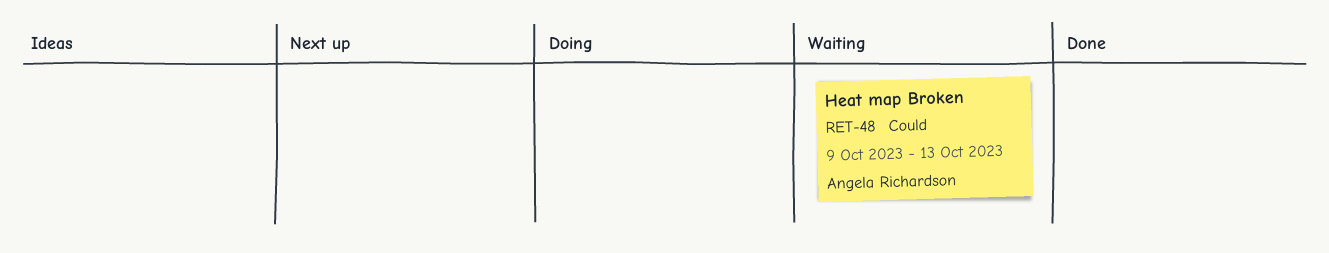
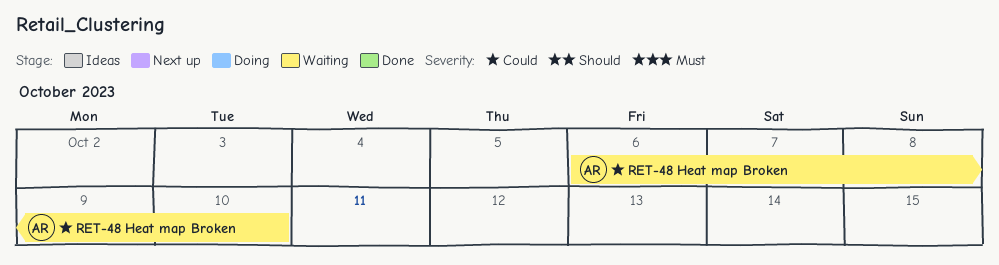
RET-48, start: Oct 9 -> Oct 6
RET-48, due: Oct 13 -> Oct 10

